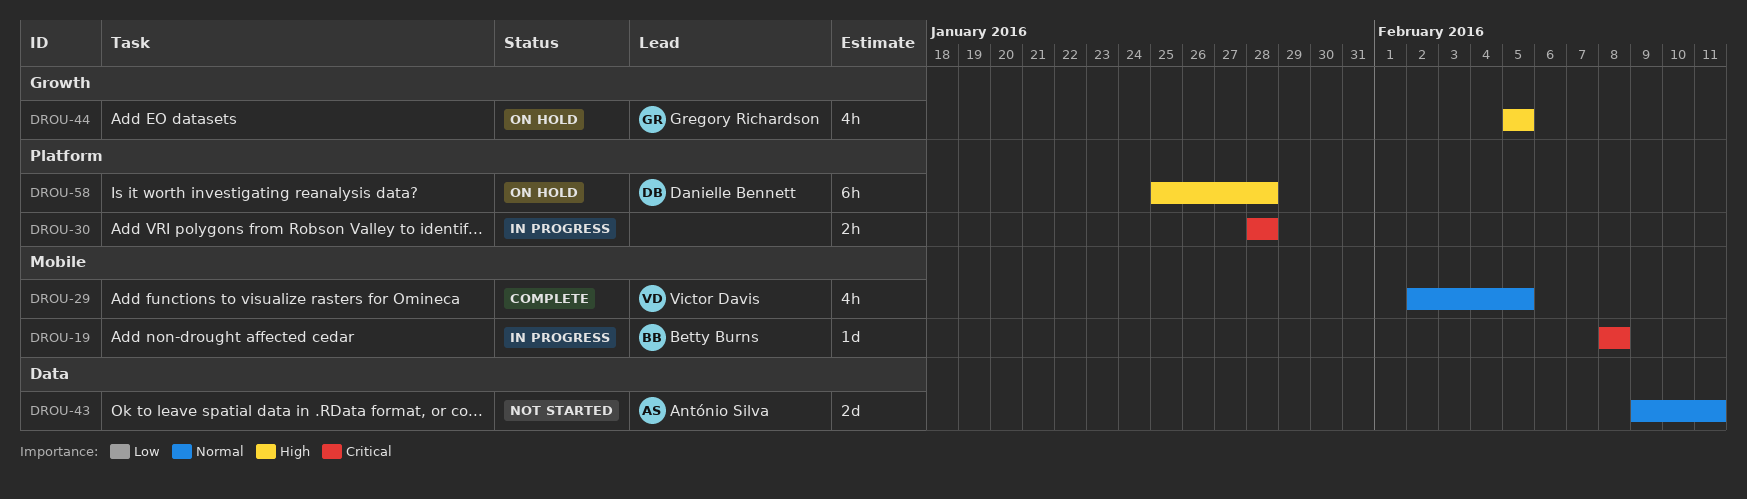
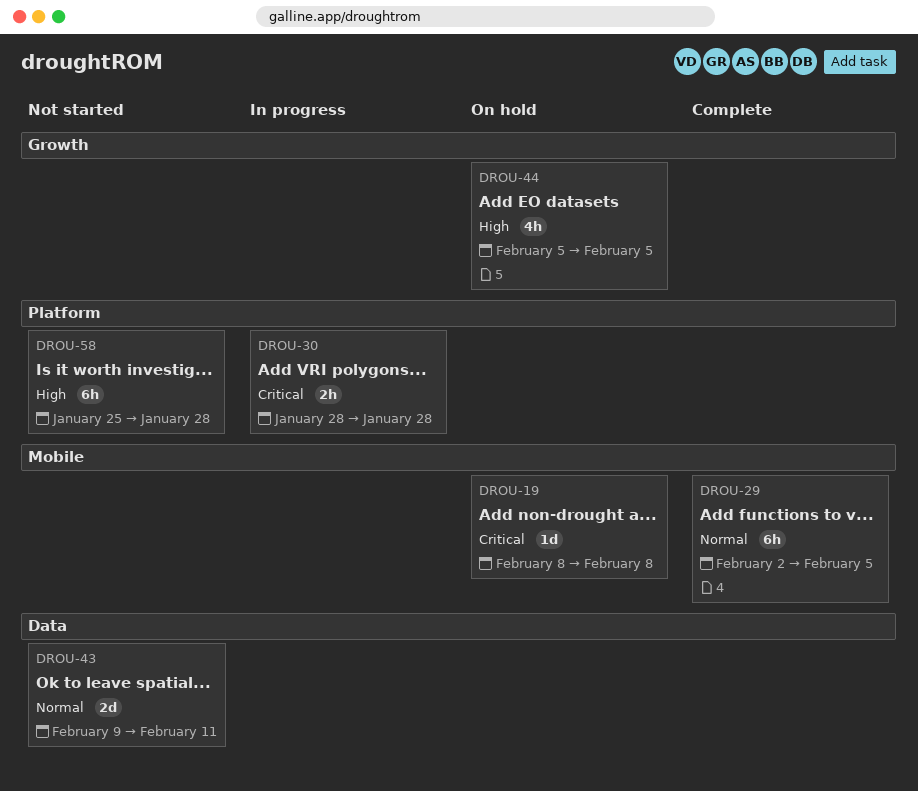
DROU-19, status: In progress -> On hold
DROU-29, estimate: 4h -> 6h
DROU-58, status: On hold -> Not started

